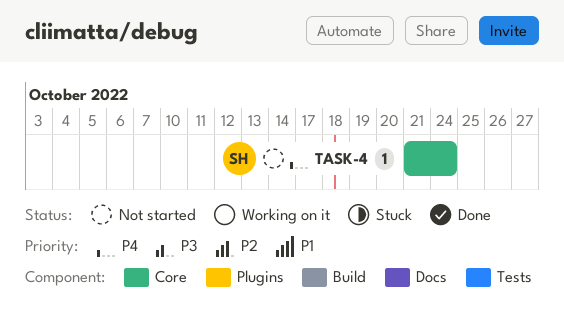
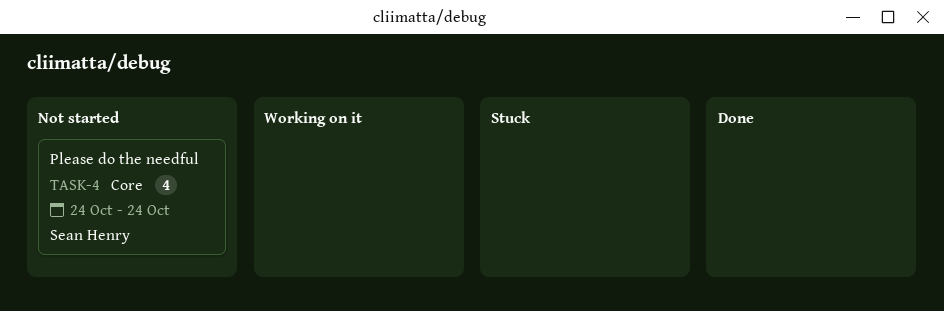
TASK-4, estimate: 1 -> 4
TASK-4, start: Oct 21 -> Oct 24

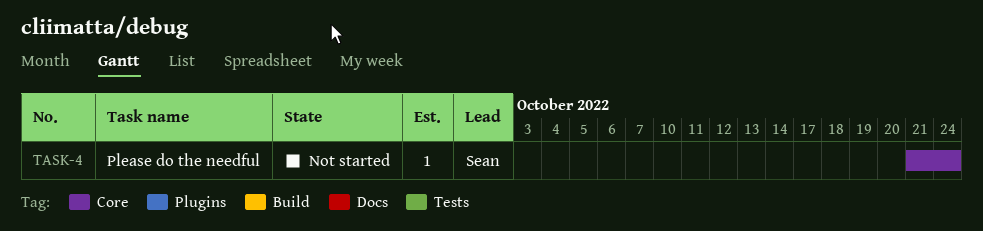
TASK-4, estimate: 4 -> 1
TASK-4, start: Oct 24 -> Oct 21

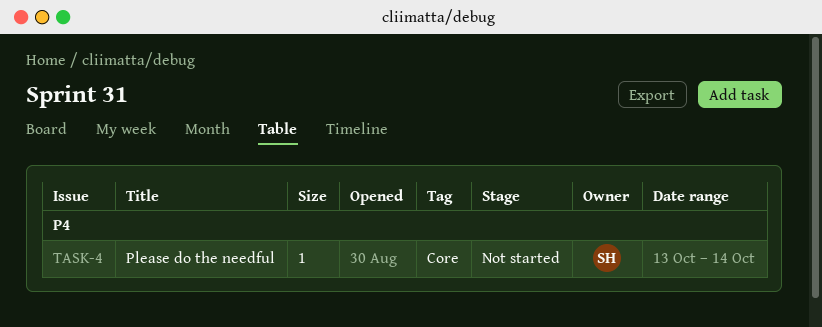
TASK-4, start: Oct 21 -> Oct 13
TASK-4, due: Oct 24 -> Oct 14

